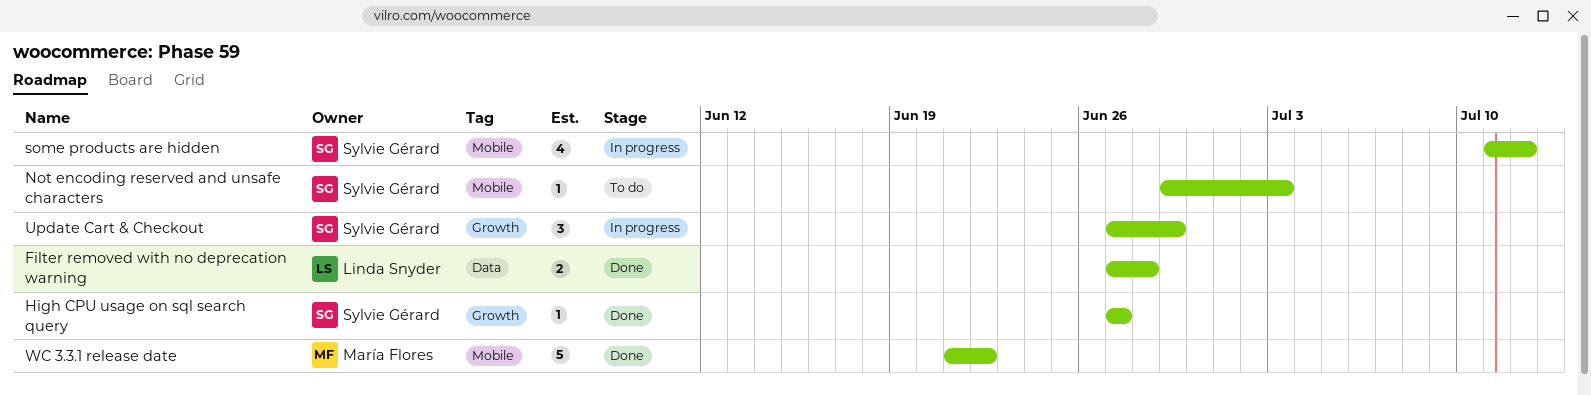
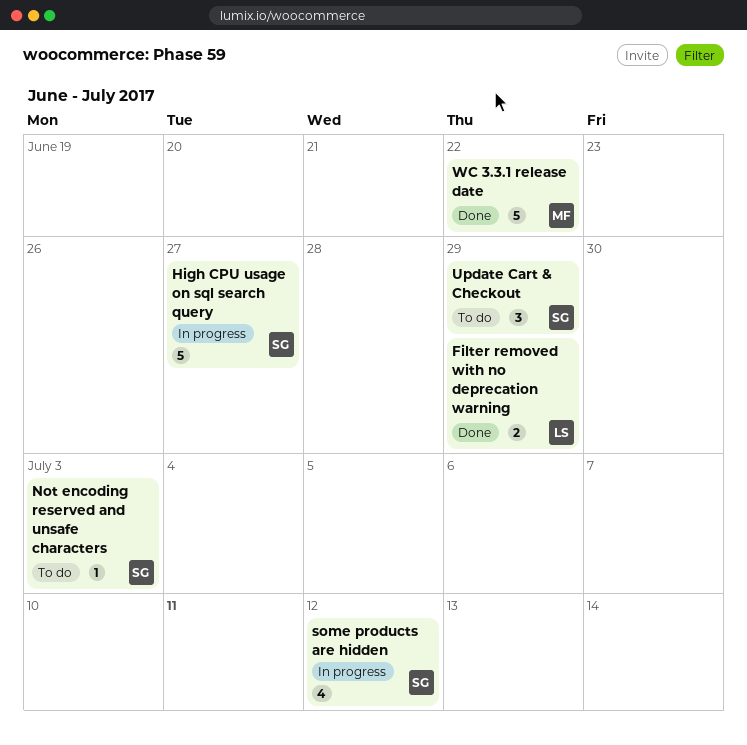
Filter removed with no deprecation warning, due: Jun 28 -> Jun 29
High CPU usage on sql search query, status: Done -> In progress
High CPU usage on sql search query, estimate: 1 -> 5
Update Cart & Checkout, status: In progress -> To do

